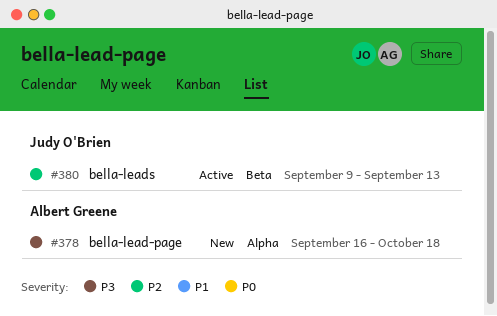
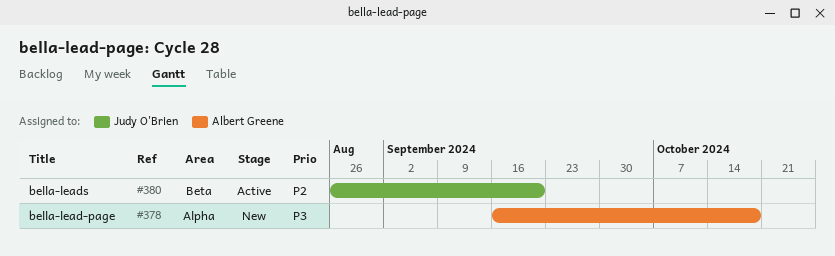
#380, start: Sep 9 -> Aug 26
#380, due: Sep 13 -> Sep 20

